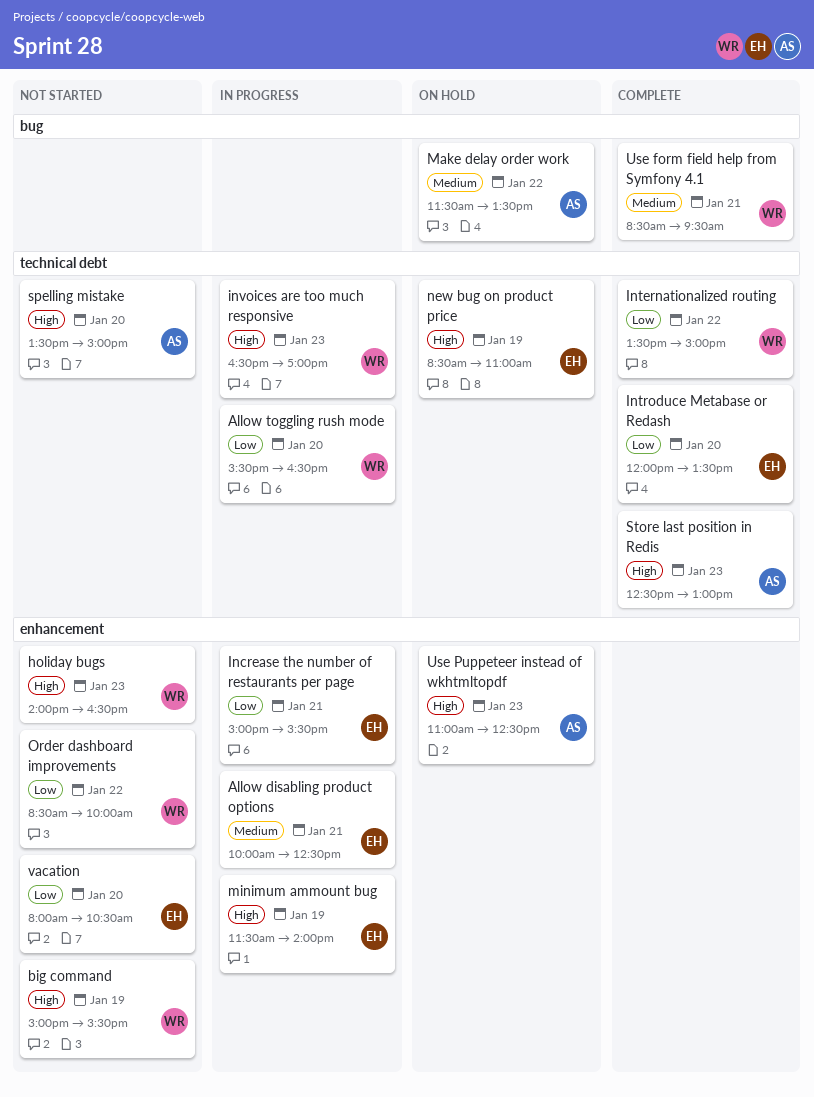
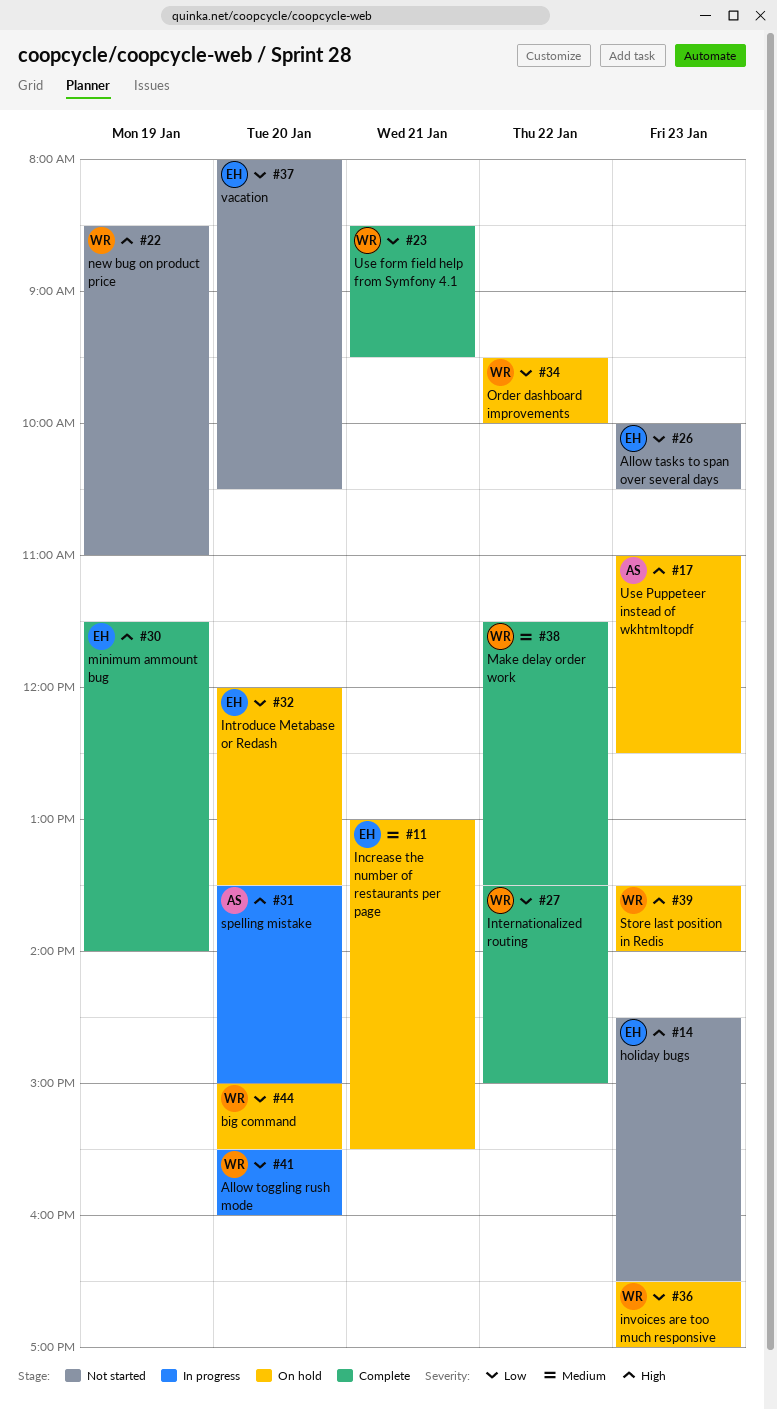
Allow disabling product options: present -> none
Allow tasks to span over several days: none -> present
Allow toggling rush mode, ends: 16:30 -> 16:00
big command, status: Not started -> On hold
big command, priority: High -> Low
big command, day: Jan 19 -> Jan 20
holiday bugs, owner: WR -> EH
holiday bugs, begins: 14:00 -> 14:30
Increase the number of restaurants per page, status: In progress -> On hold
Increase the number of restaurants per page, priority: Low -> Medium
Increase the number of restaurants per page, begins: 15:00 -> 13:00
Introduce Metabase or Redash, status: Complete -> On hold
invoices are too much responsive, status: In progress -> On hold
invoices are too much responsive, priority: High -> Low
Make delay order work, status: On hold -> Complete
Make delay order work, owner: AS -> WR
minimum ammount bug, status: In progress -> Complete
new bug on product price, status: On hold -> Not started
new bug on product price, owner: EH -> WR
Order dashboard improvements, status: Not started -> On hold
Order dashboard improvements, begins: 08:30 -> 09:30
spelling mistake, status: Not started -> In progress
Store last position in Redis, status: Complete -> On hold
Store last position in Redis, owner: AS -> WR
Store last position in Redis, begins: 12:30 -> 13:30
Store last position in Redis, ends: 13:00 -> 14:00
Use form field help from Symfony 4.1, priority: Medium -> Low

